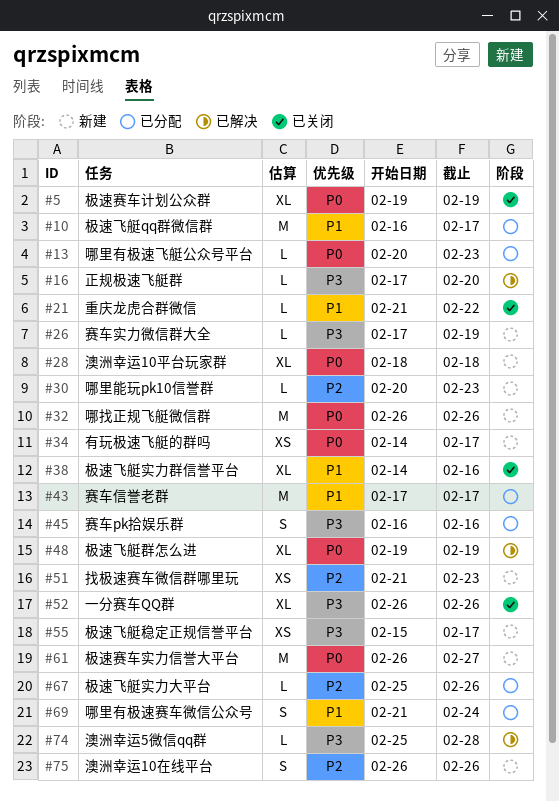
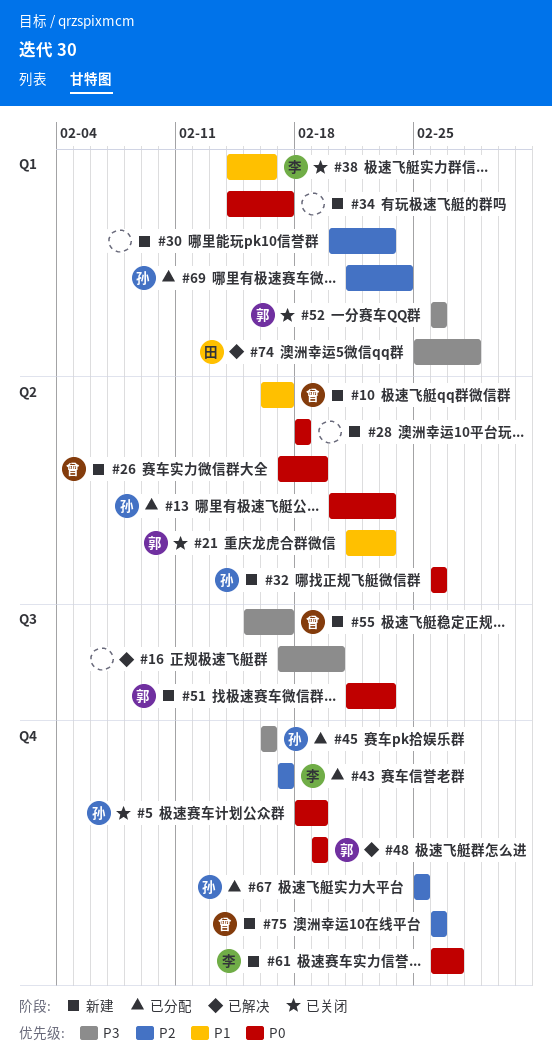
#5, start: Feb 19 -> Feb 18
#10, status: 已分配 -> 新建
#21, due: Feb 22 -> Feb 23
#26, priority: P3 -> P0
#43, priority: P1 -> P2
#51, priority: P2 -> P0
#67, due: Feb 26 -> Feb 25
#69, priority: P1 -> P2

